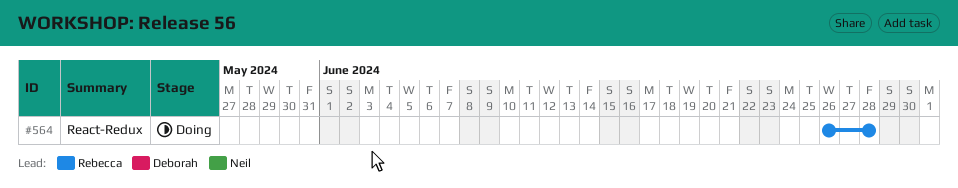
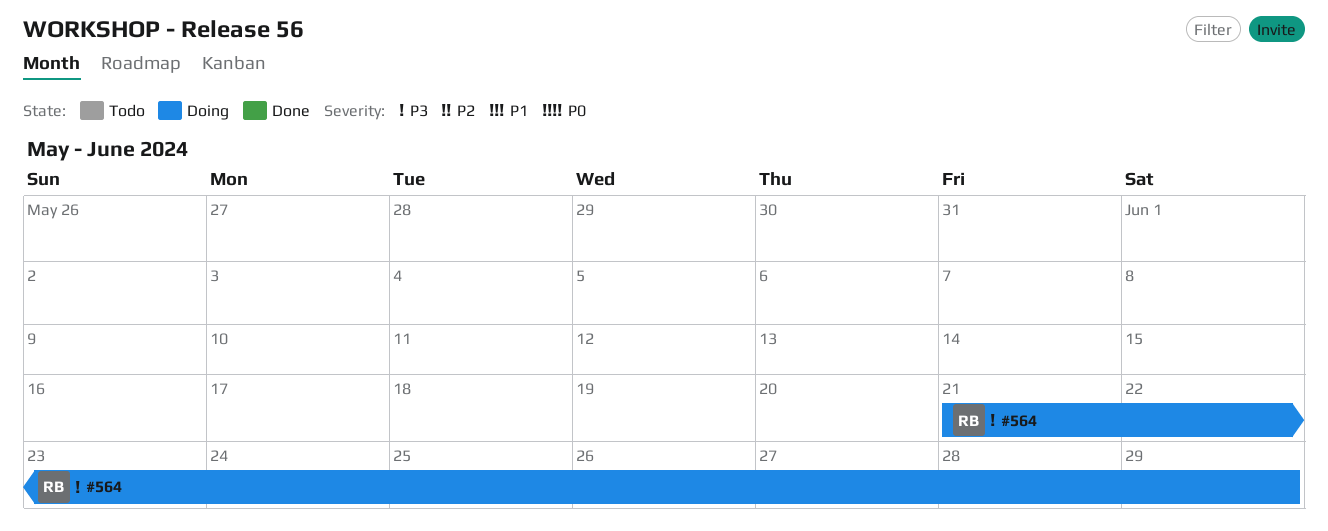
#564, start: Jun 26 -> Jun 21
#564, due: Jun 28 -> Jun 29

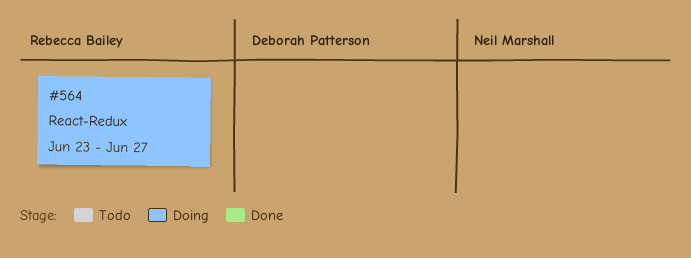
#564, start: Jun 21 -> Jun 23
#564, due: Jun 29 -> Jun 27

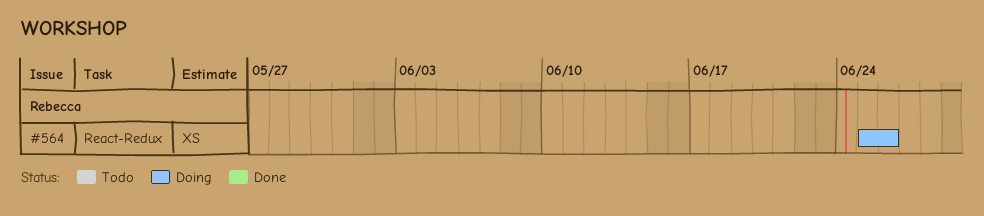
#564, start: Jun 23 -> Jun 25
#564, due: Jun 27 -> Jun 26

